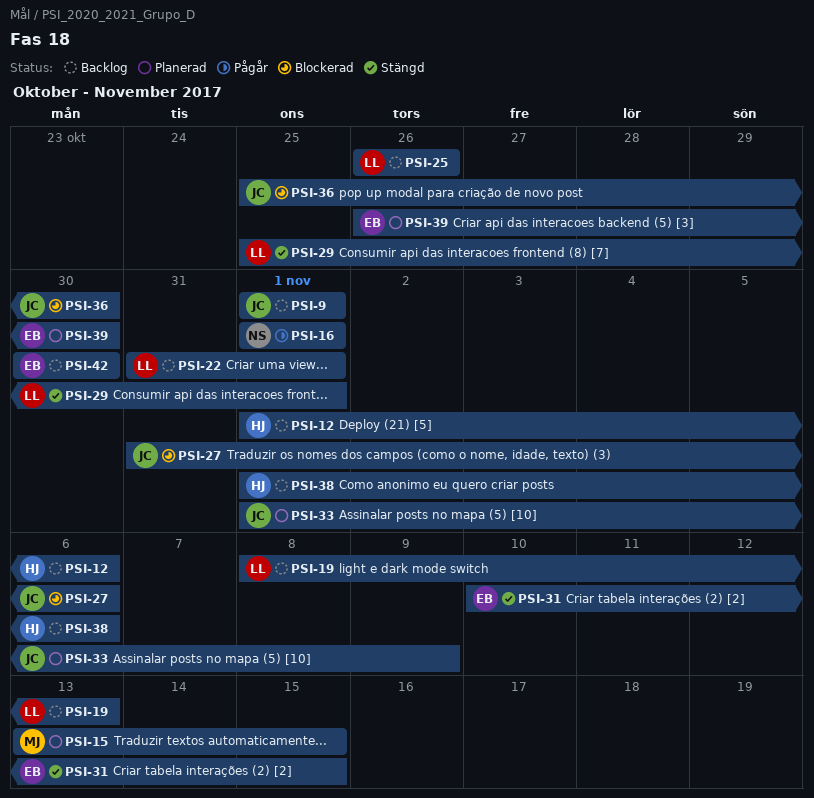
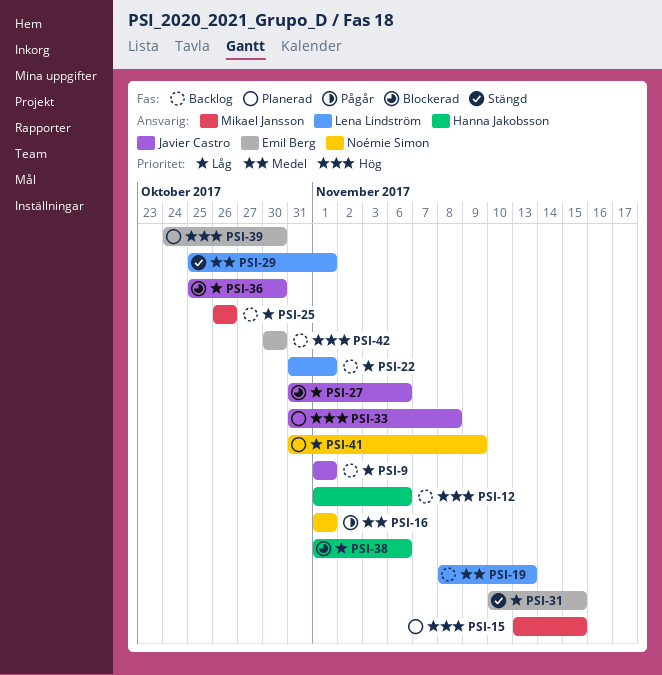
PSI-25, owner: Lena Lindström -> Mikael Jansson
PSI-33, start: Nov 1 -> Oct 31
PSI-33, due: Nov 9 -> Nov 8
PSI-38, status: Backlog -> Blockerad
PSI-39, start: Oct 26 -> Oct 24
PSI-41: none -> present

